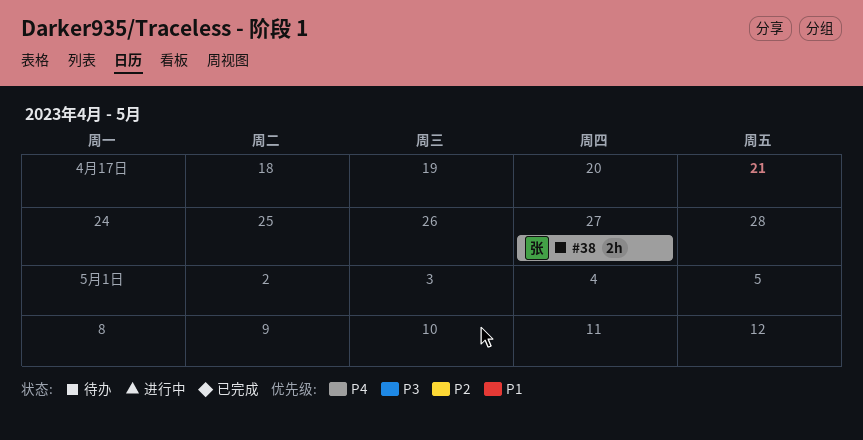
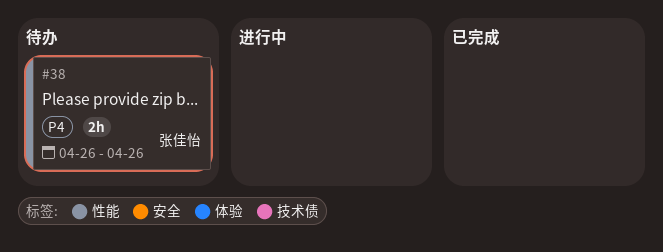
#38, start: Apr 27 -> Apr 26
#38, due: Apr 27 -> Apr 26

